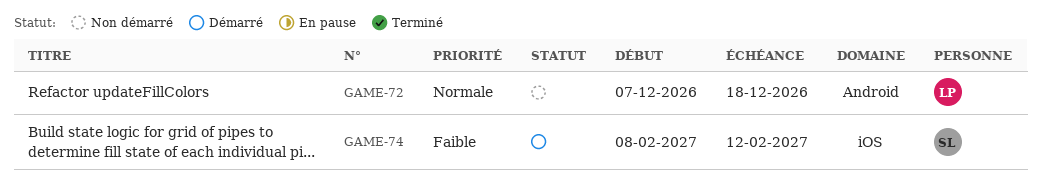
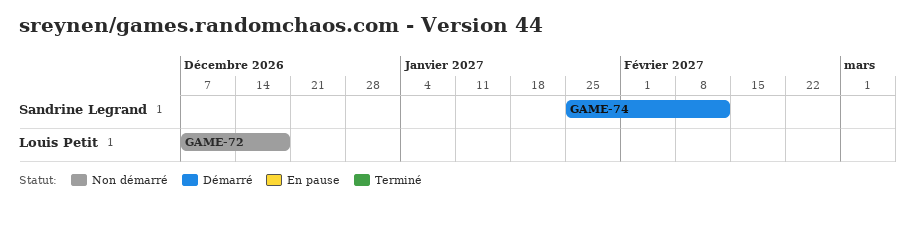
GAME-74, start: Feb 8 -> Jan 25

